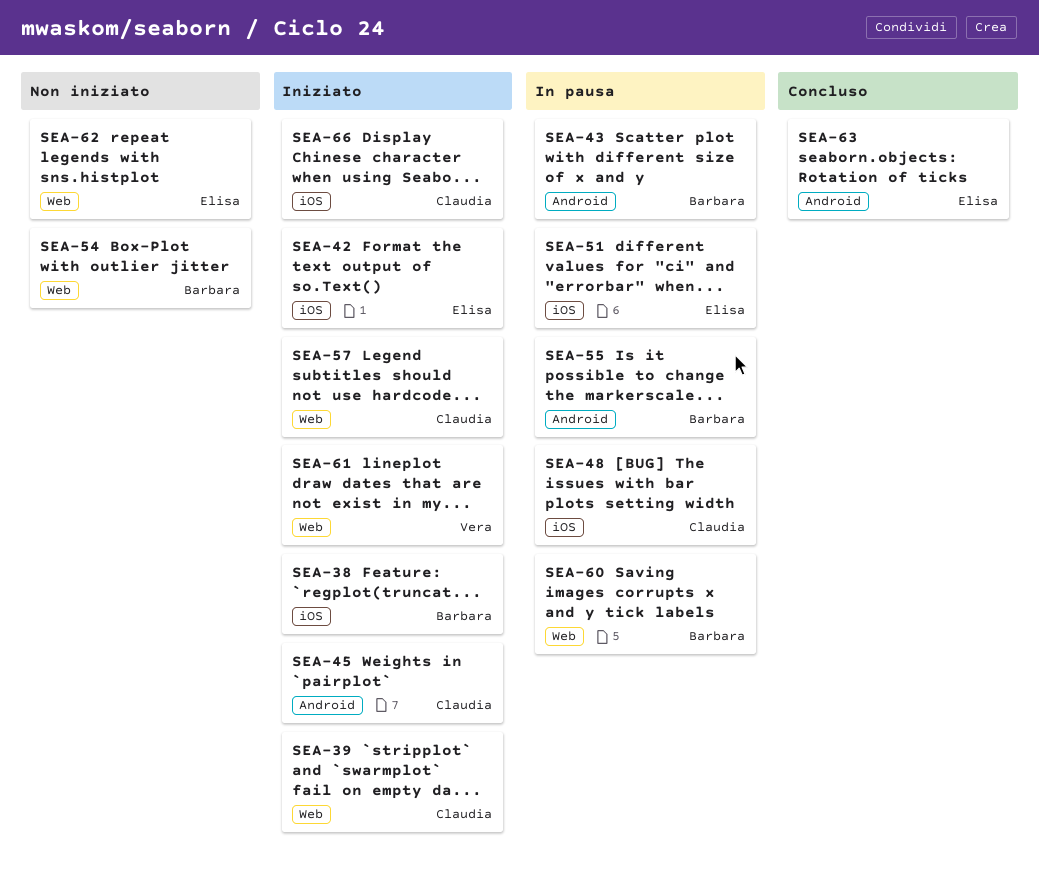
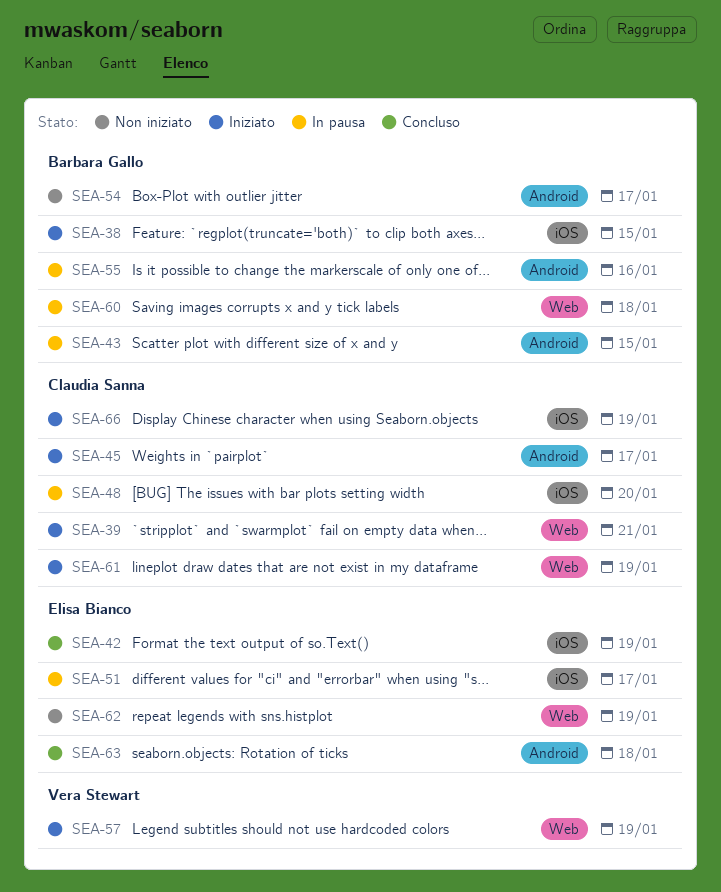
SEA-42, status: Iniziato -> Concluso
SEA-54, label: Web -> Android
SEA-57, owner: Claudia Sanna -> Vera Stewart
SEA-61, owner: Vera Stewart -> Claudia Sanna

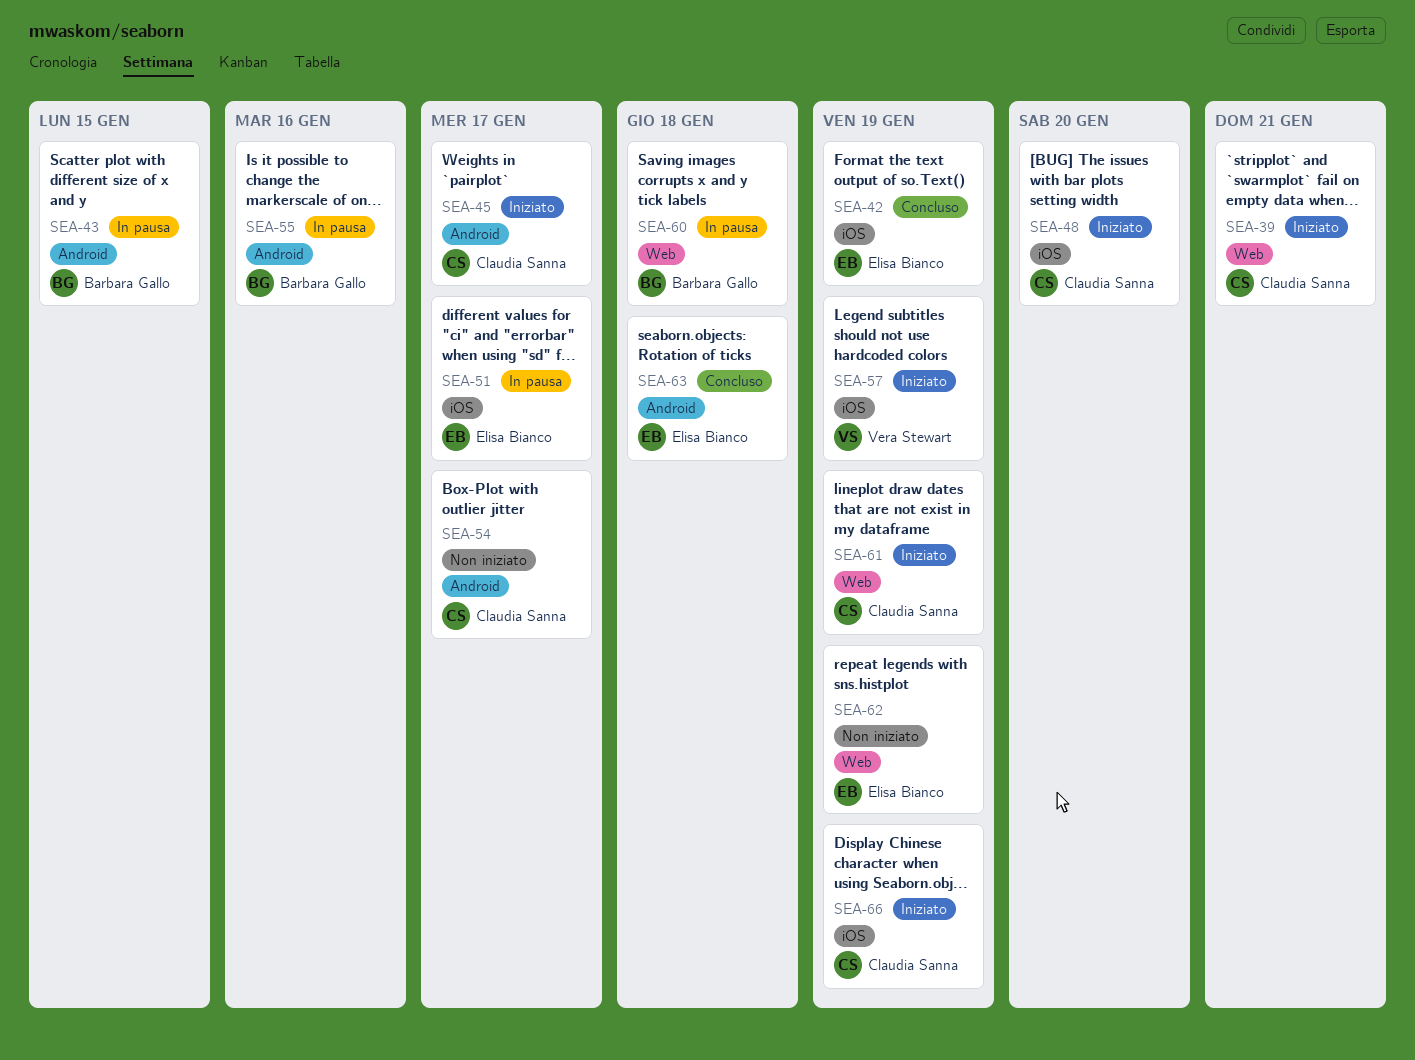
SEA-38: present -> none
SEA-48, status: In pausa -> Iniziato
SEA-54, owner: Barbara Gallo -> Claudia Sanna
SEA-57, label: Web -> iOS

